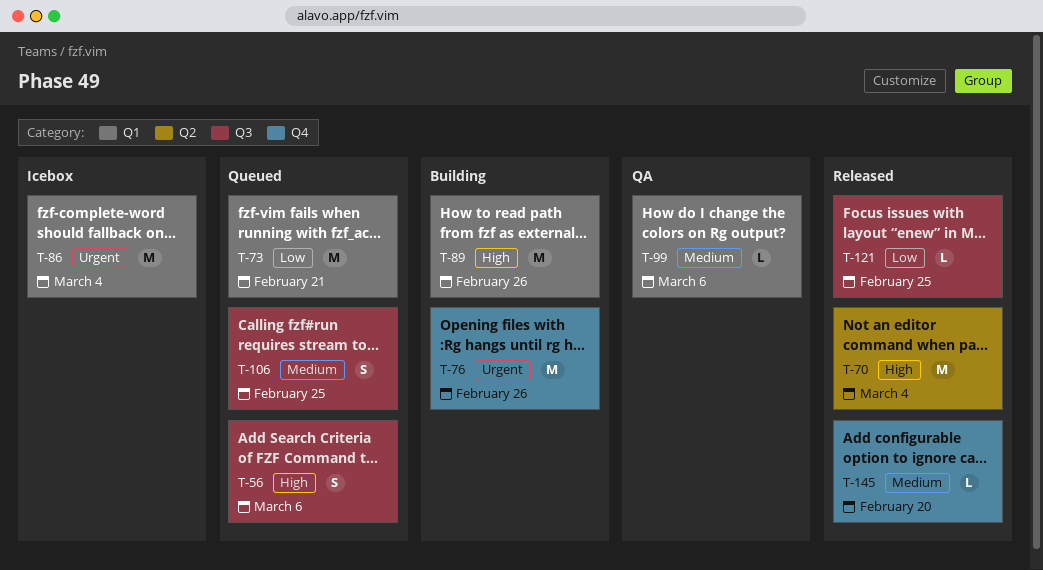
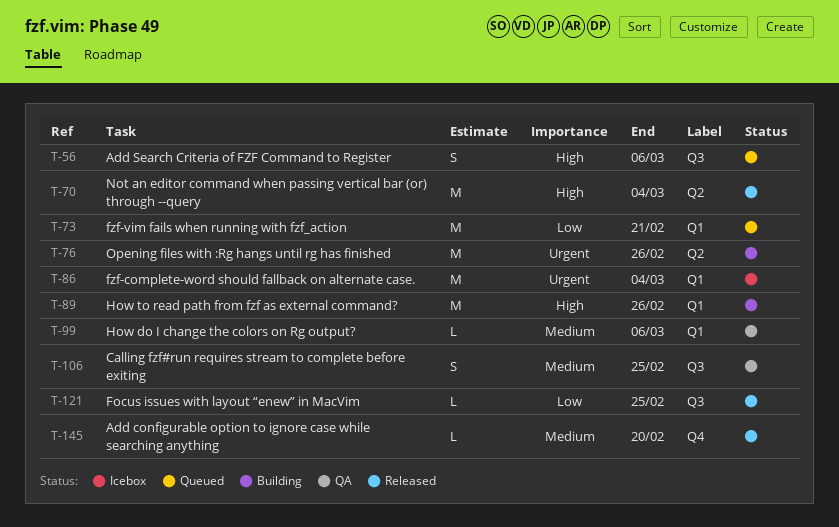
T-76, label: Q4 -> Q2
T-106, status: Queued -> QA

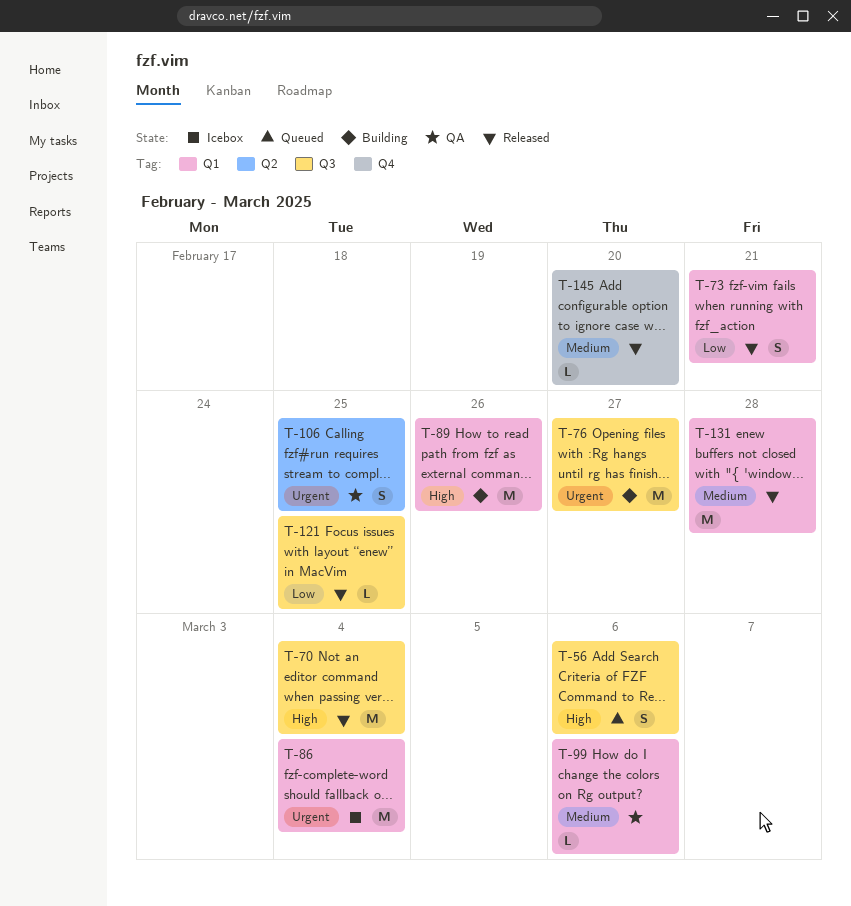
T-70, label: Q2 -> Q3
T-73, status: Queued -> Released
T-73, estimate: M -> S
T-76, label: Q2 -> Q3
T-76, due: Feb 26 -> Feb 27
T-106, priority: Medium -> Urgent
T-106, label: Q3 -> Q2
T-131: none -> present

